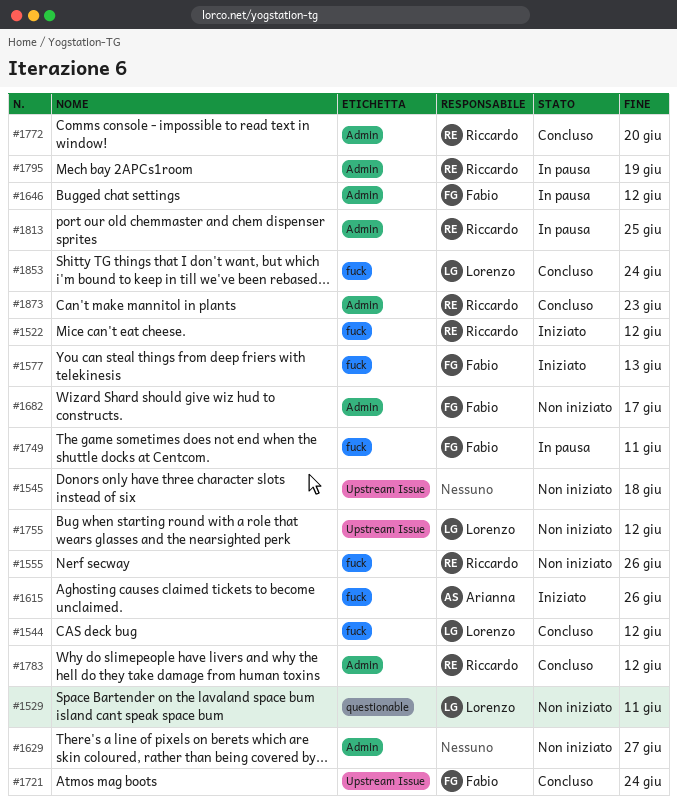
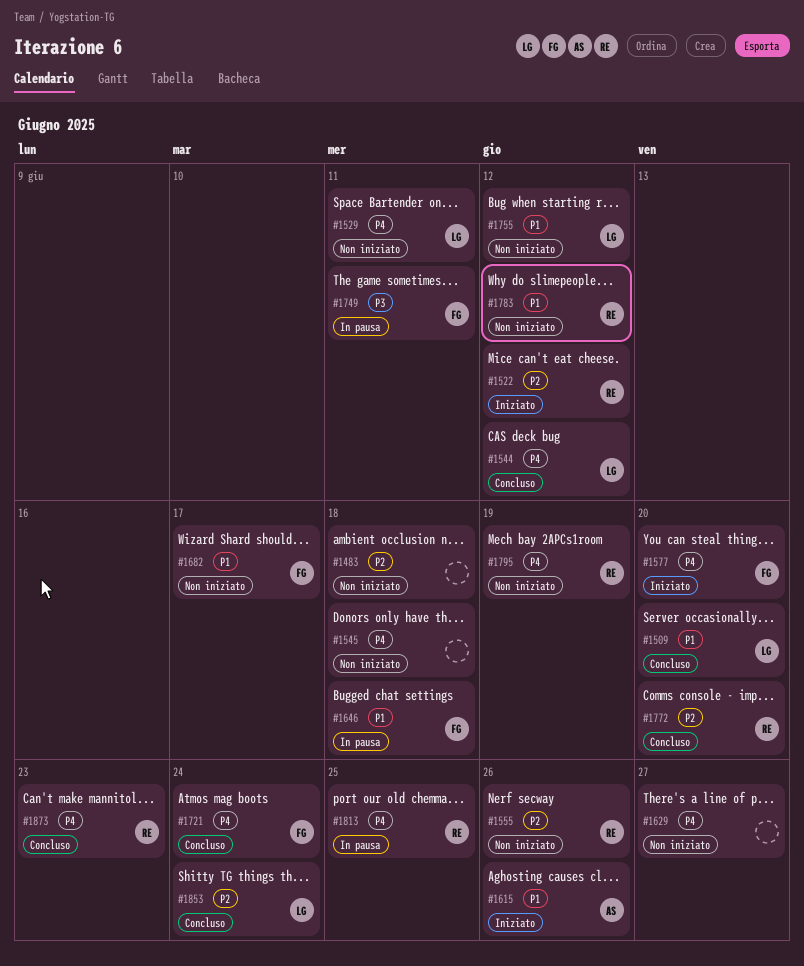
#1483: none -> present
#1509: none -> present
#1577, due: Jun 13 -> Jun 20
#1646, due: Jun 12 -> Jun 18
#1783, status: Concluso -> Non iniziato
#1795, status: In pausa -> Non iniziato

